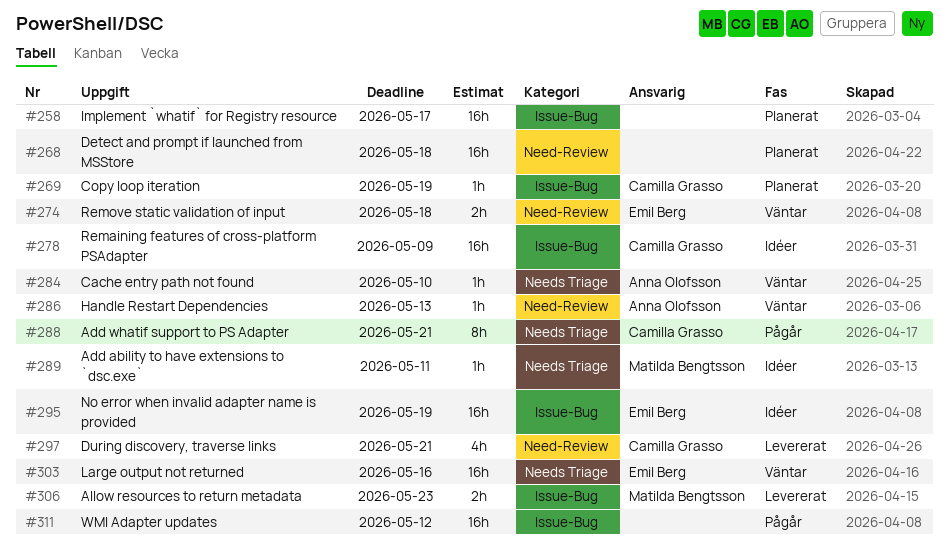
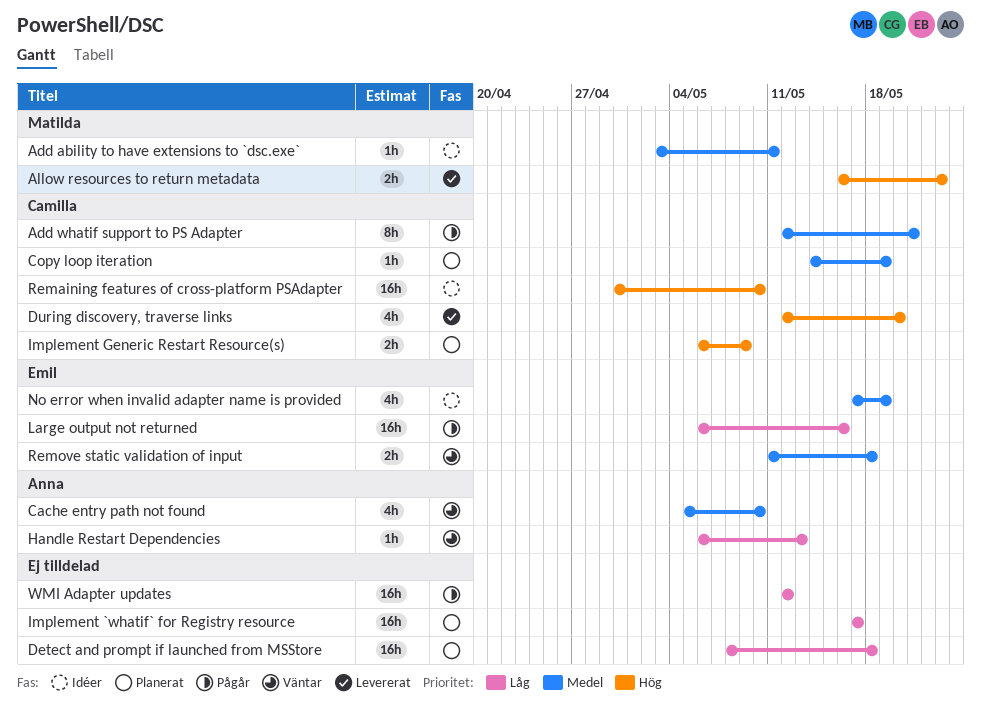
Cache entry path not found, estimate: 1h -> 4h
During discovery, traverse links, due: May 21 -> May 20
Implement Generic Restart Resource(s): none -> present
Large output not returned, status: Väntar -> Pågår
No error when invalid adapter name is provided, estimate: 16h -> 4h
Remaining features of cross-platform PSAdapter, due: May 9 -> May 10

